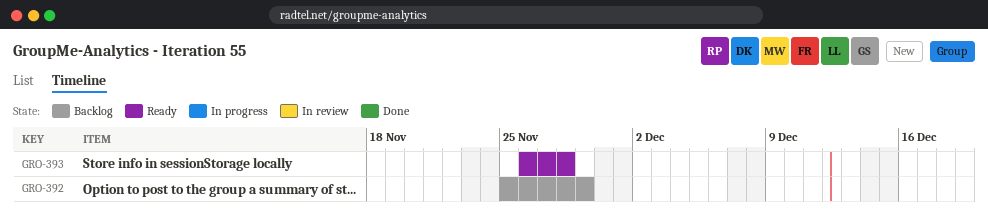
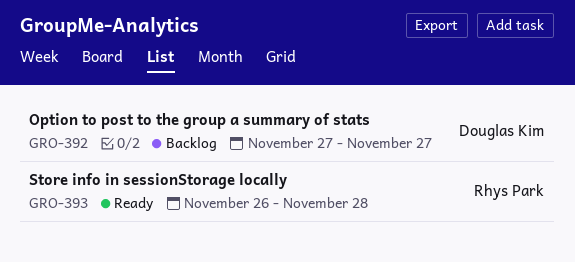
GRO-392, start: Nov 25 -> Nov 27
GRO-392, due: Nov 29 -> Nov 27

